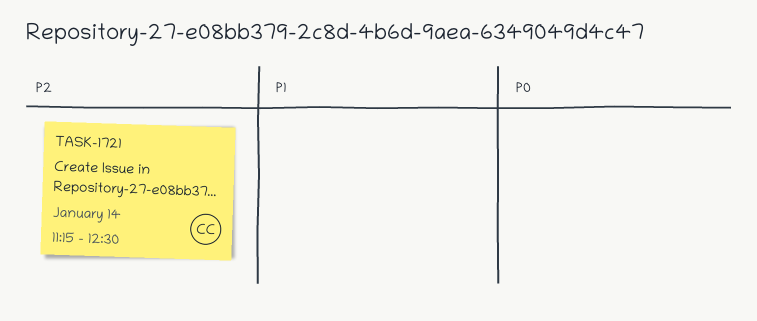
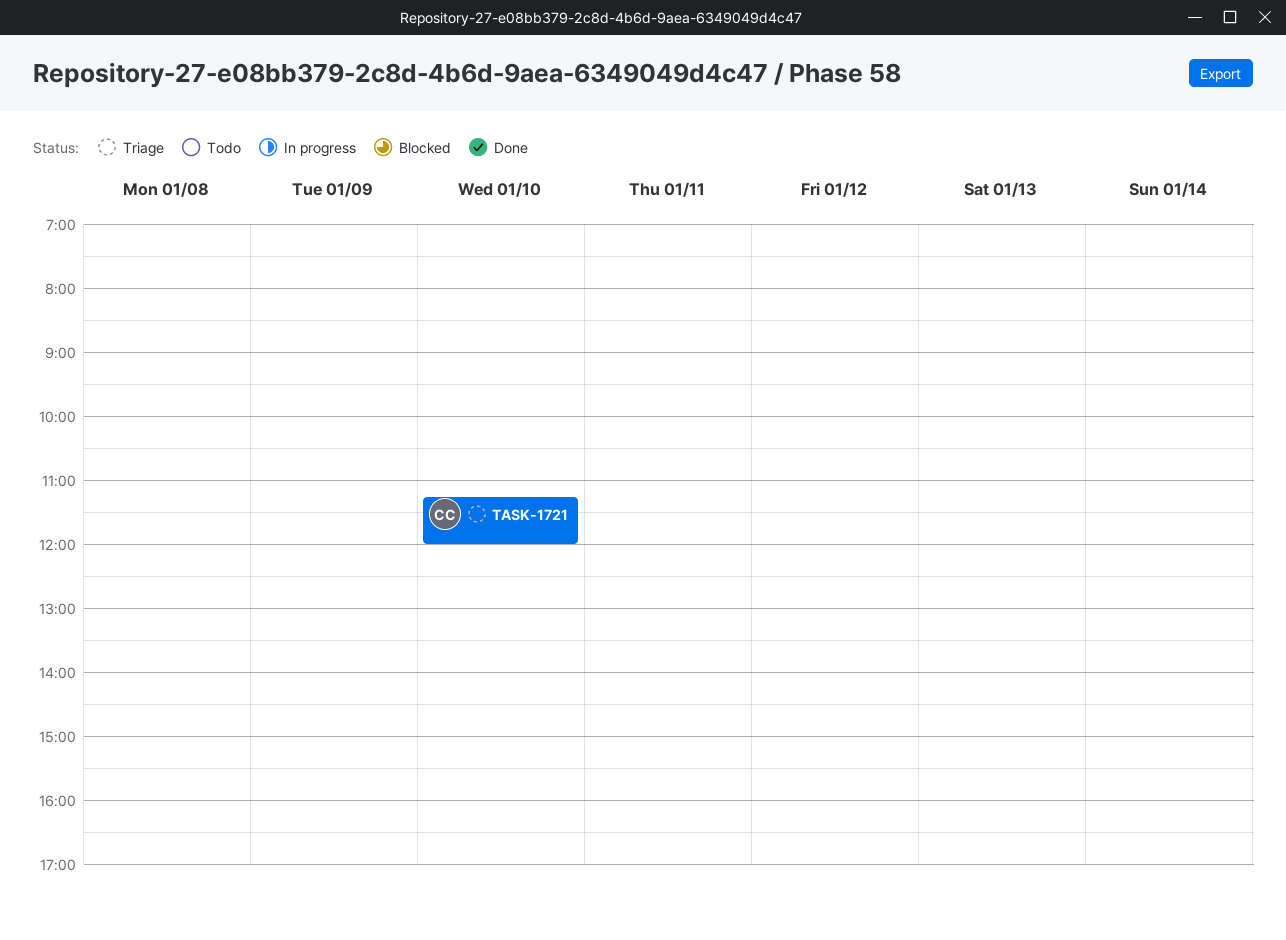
TASK-1721, day: Jan 14 -> Jan 10
TASK-1721, ends: 12:30 -> 12:00

